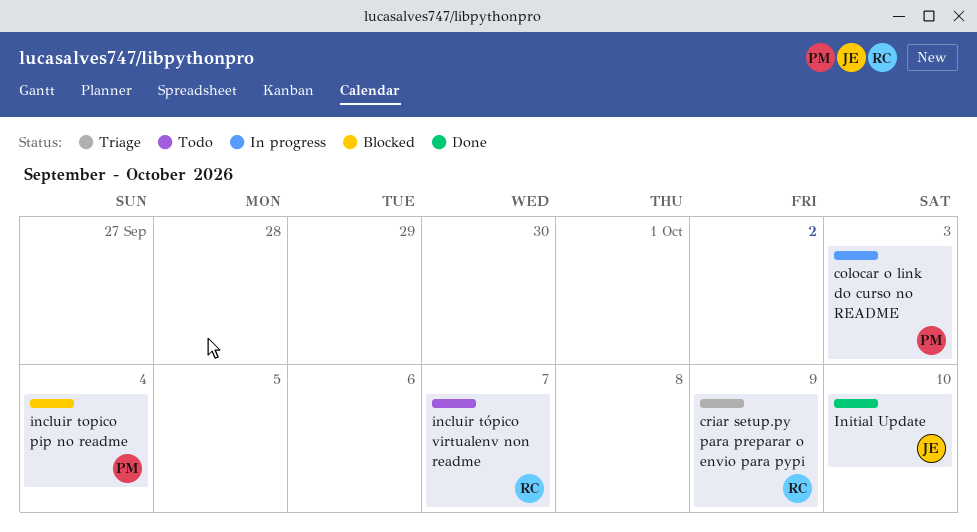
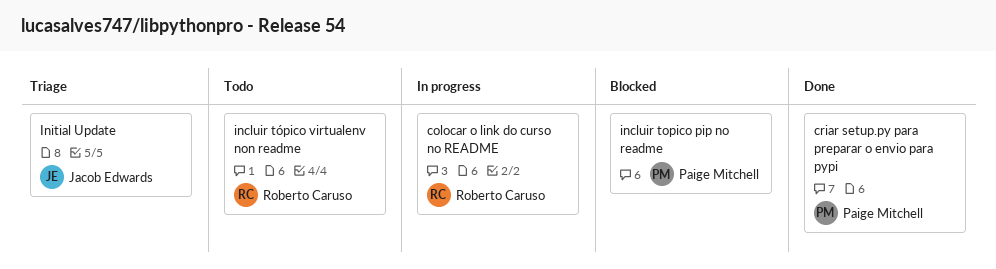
colocar o link do curso no README, owner: Paige Mitchell -> Roberto Caruso
criar setup.py para preparar o envio para pypi, status: Triage -> Done
criar setup.py para preparar o envio para pypi, owner: Roberto Caruso -> Paige Mitchell
Initial Update, status: Done -> Triage

